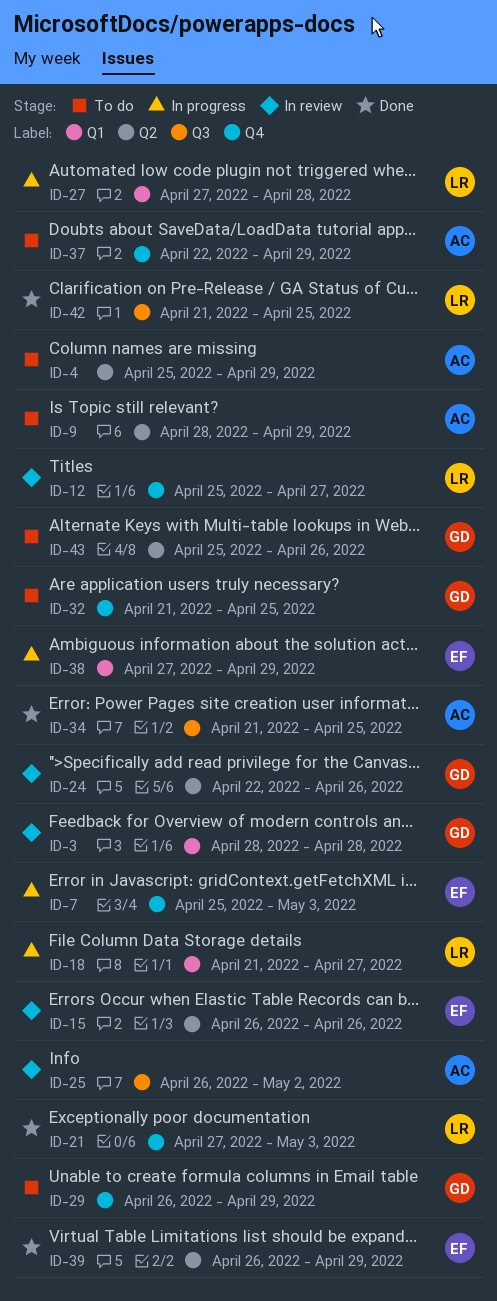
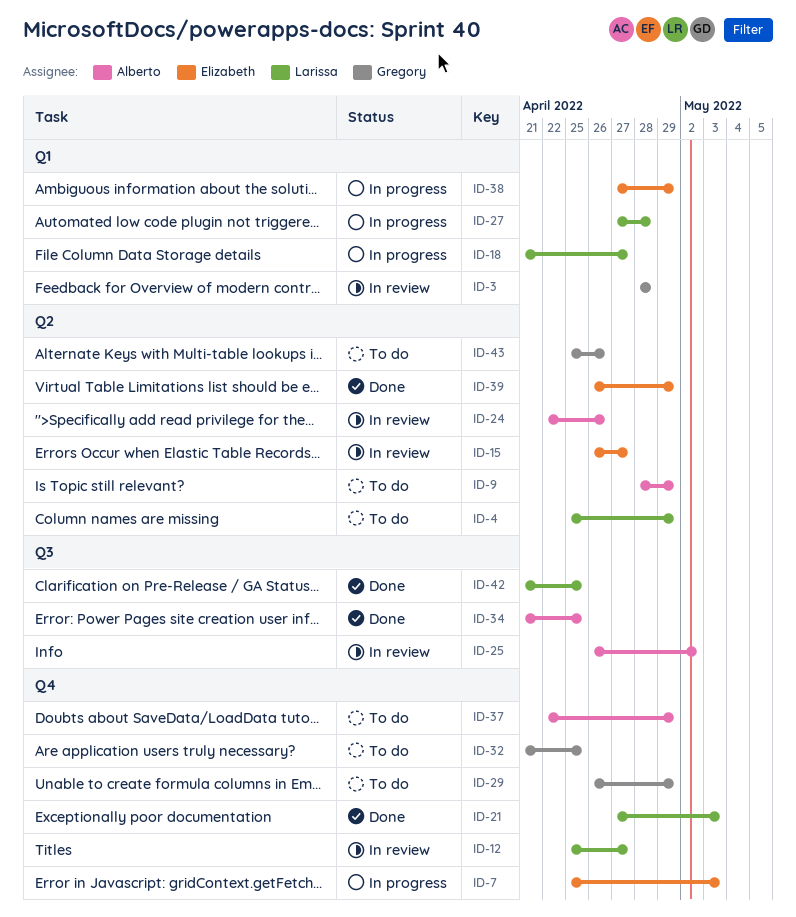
ID-4, owner: Alberto -> Larissa
ID-15, due: Apr 26 -> Apr 27
ID-24, owner: Gregory -> Alberto

